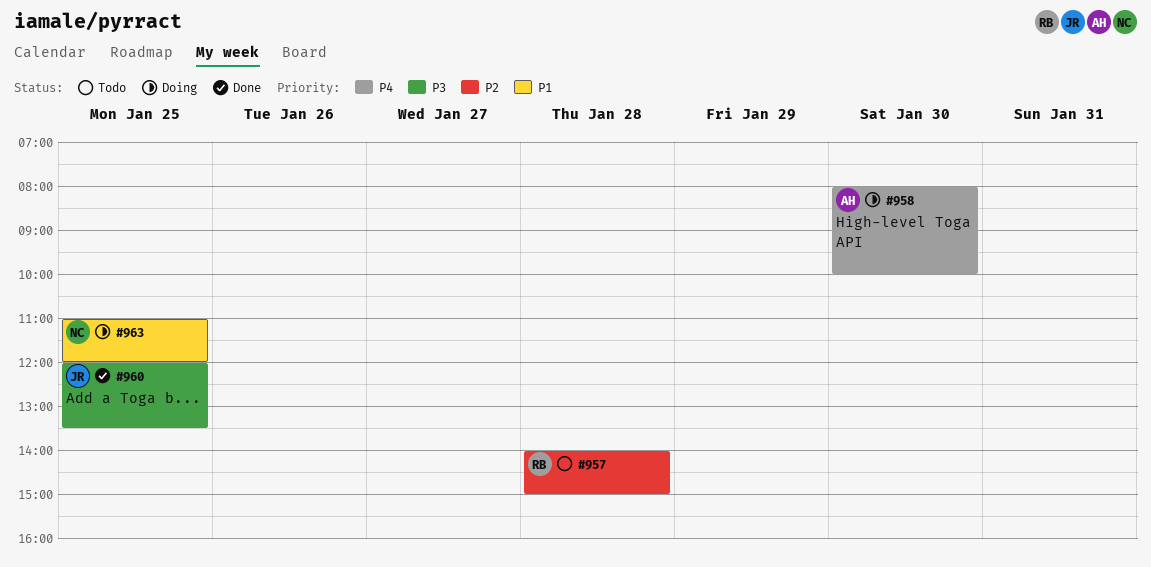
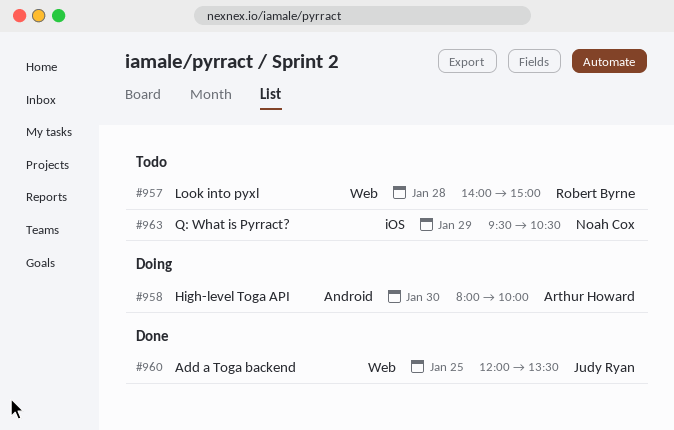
#963, status: Doing -> Todo
#963, day: Jan 25 -> Jan 29
#963, begins: 11:00 -> 09:30
#963, ends: 12:00 -> 10:30

